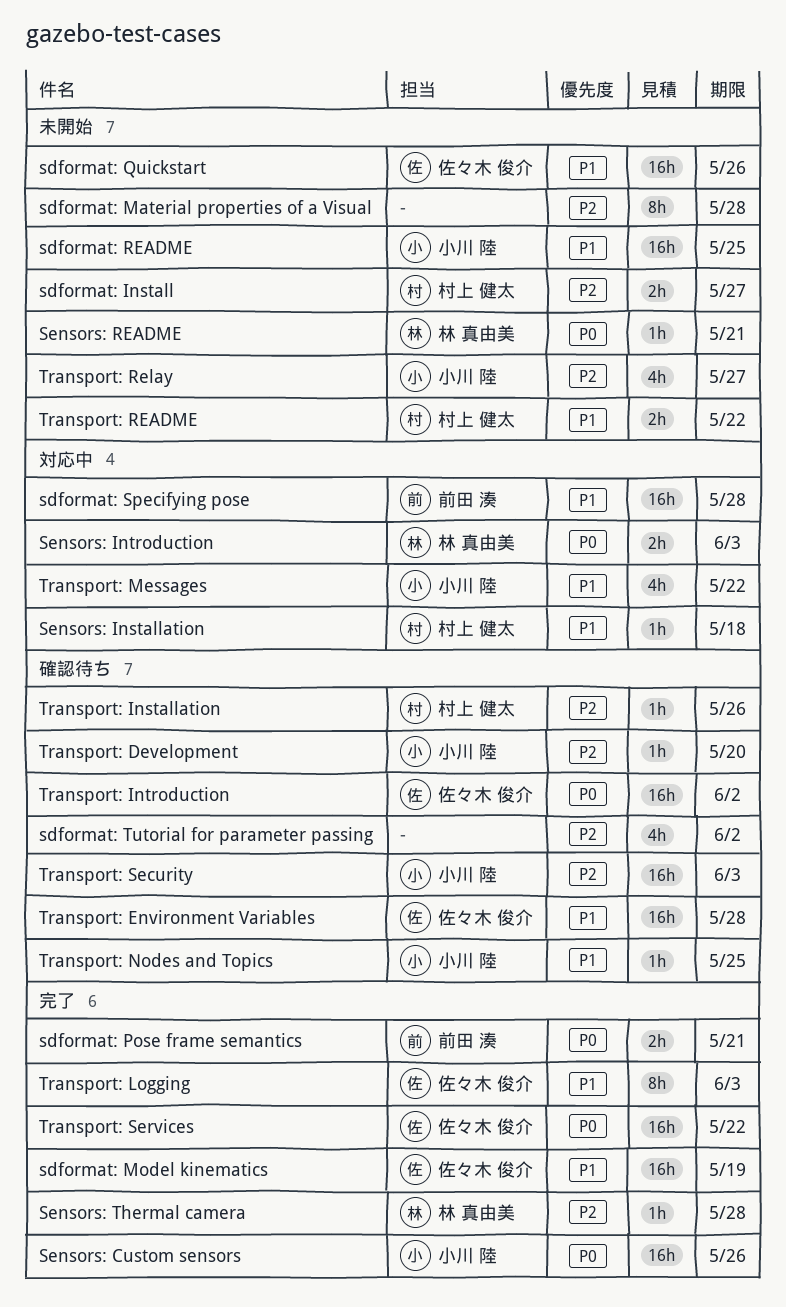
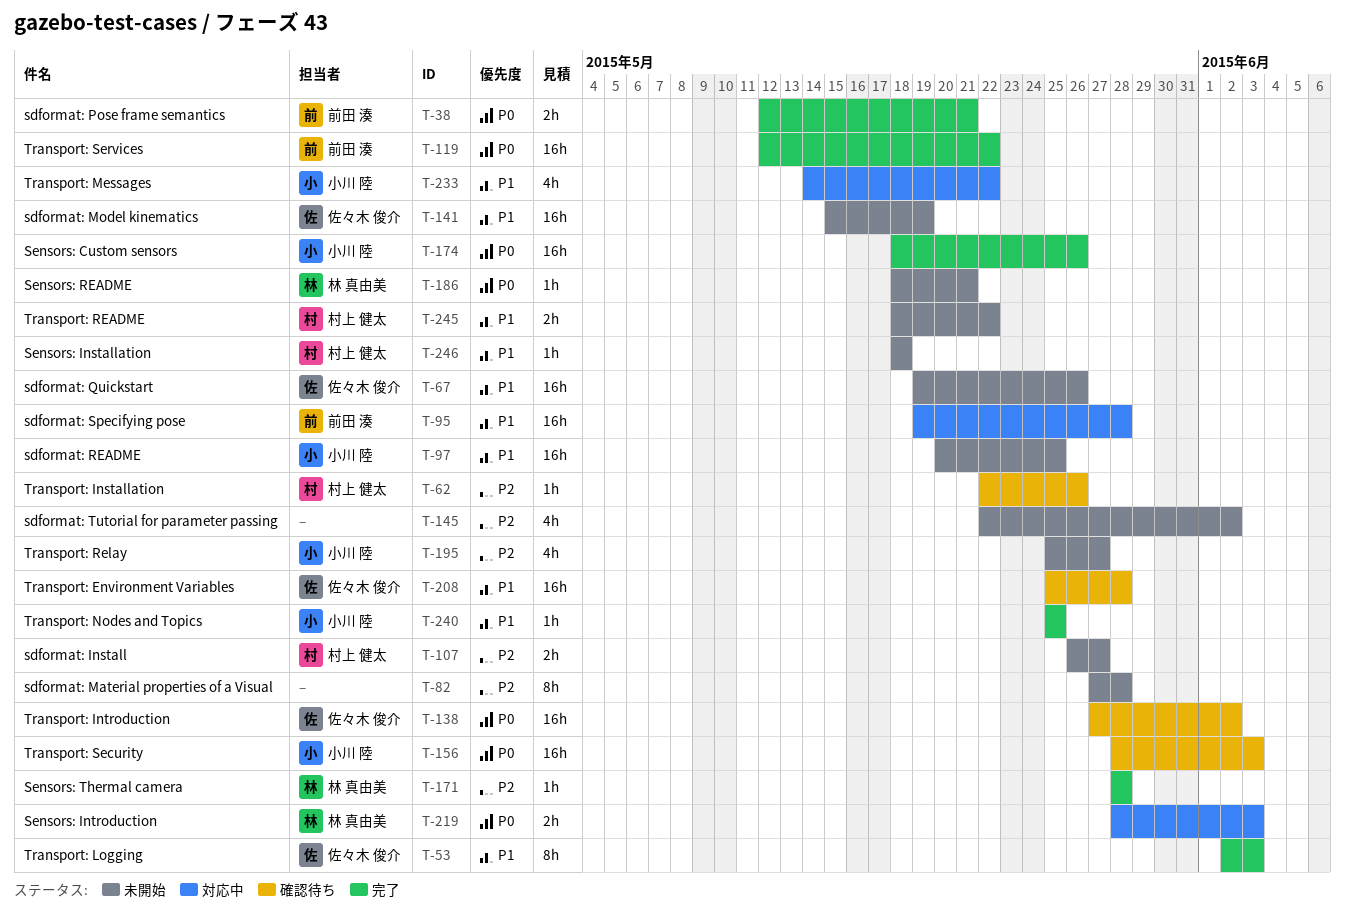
sdformat: Model kinematics, status: 完了 -> 未開始
sdformat: Tutorial for parameter passing, status: 確認待ち -> 未開始
Sensors: Installation, status: 対応中 -> 未開始
Transport: Development: present -> none
Transport: Nodes and Topics, status: 確認待ち -> 完了
Transport: Security, priority: P2 -> P0
Transport: Services, owner: 佐々木 俊介 -> 前田 湊

